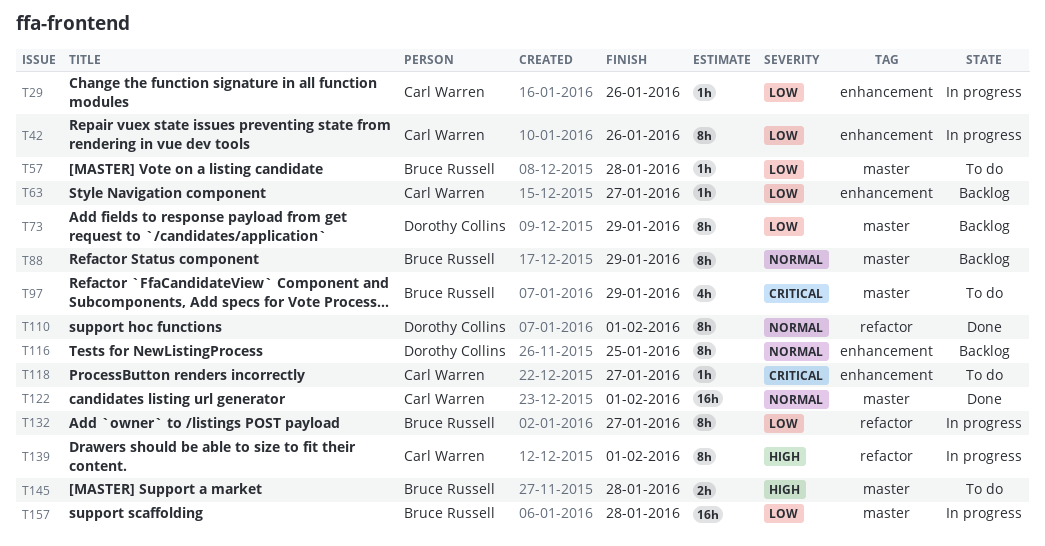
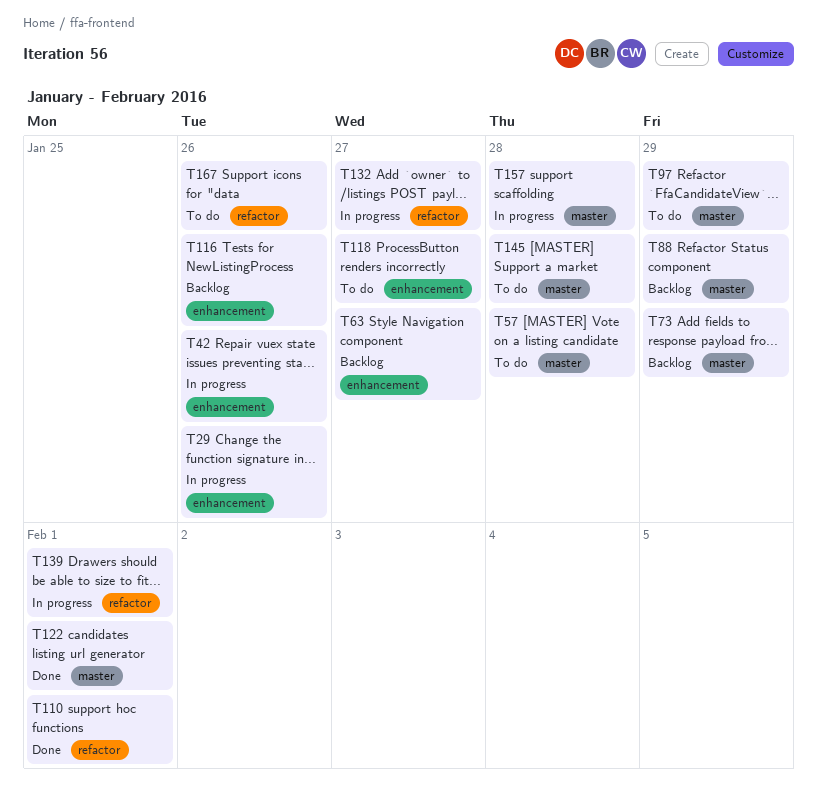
T116, due: Jan 25 -> Jan 26
T167: none -> present

